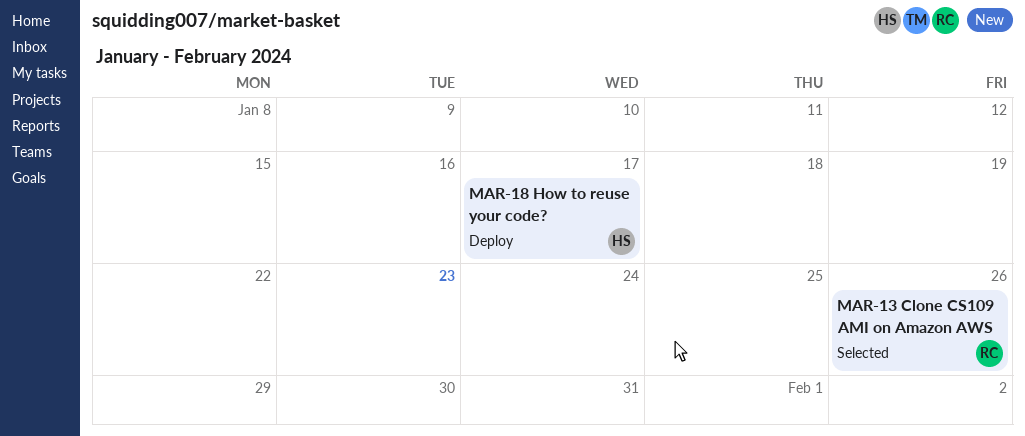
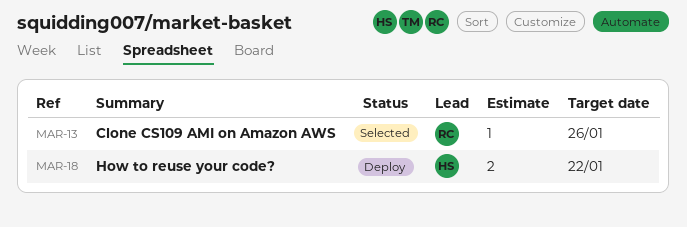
MAR-18, due: Jan 17 -> Jan 22

